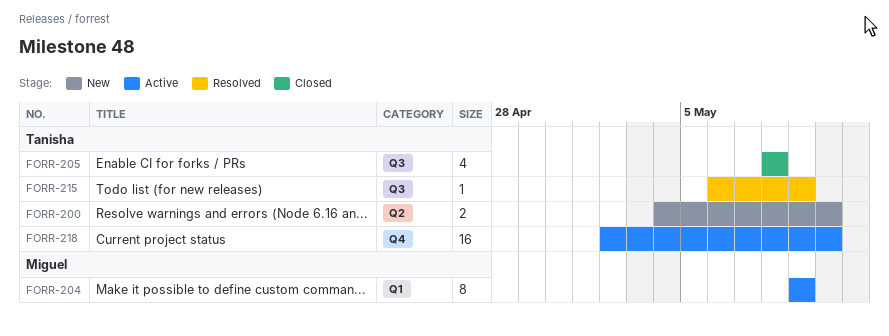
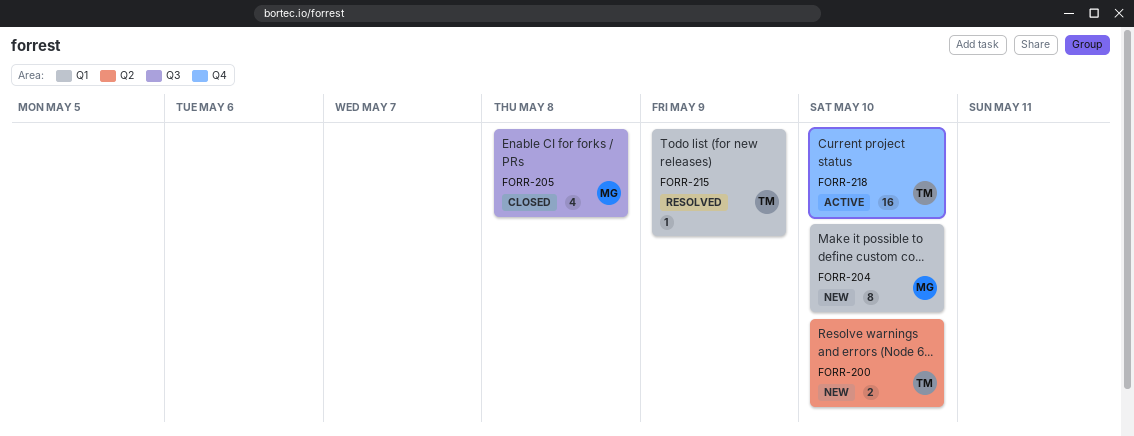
FORR-204, status: Active -> New
FORR-204, due: May 9 -> May 10
FORR-205, owner: Tanisha -> Miguel
FORR-215, label: Q3 -> Q1

